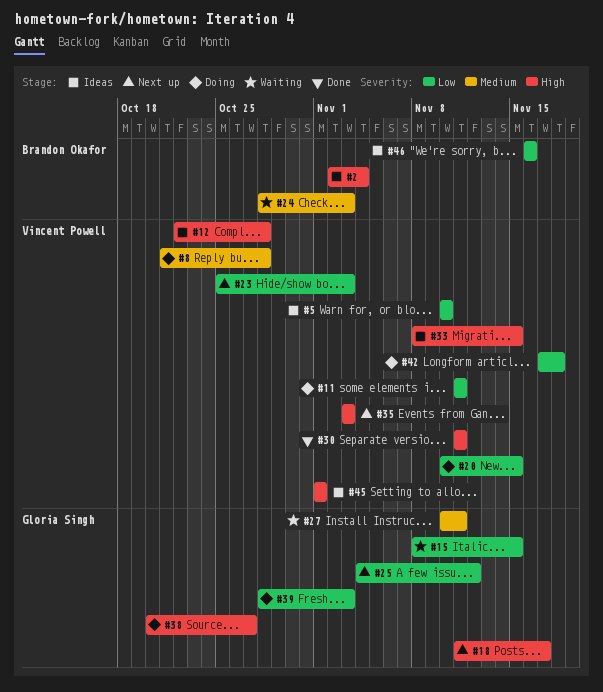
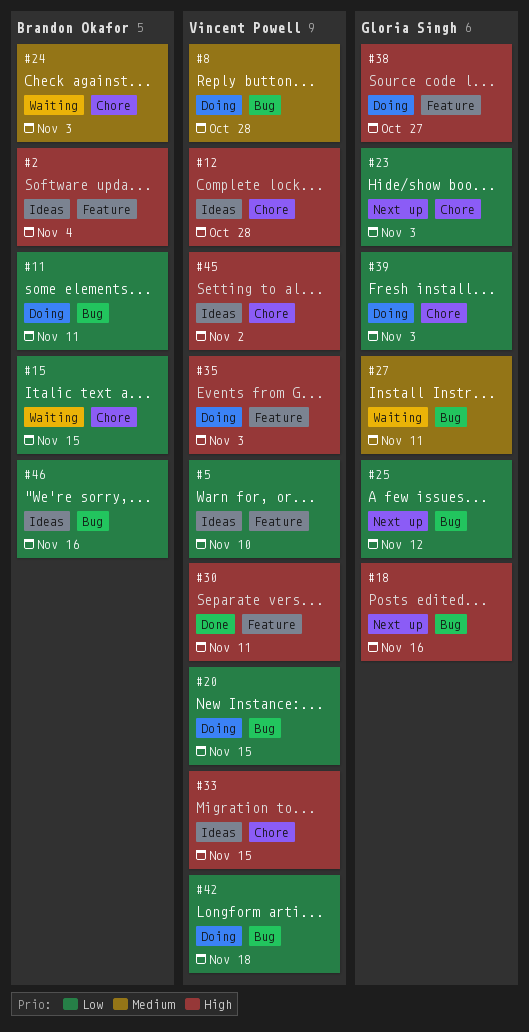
#11, owner: Vincent Powell -> Brandon Okafor
#15, owner: Gloria Singh -> Brandon Okafor
#18, due: Nov 17 -> Nov 16
#23, owner: Vincent Powell -> Gloria Singh
#35, status: Next up -> Doing
#45, due: Nov 1 -> Nov 2

